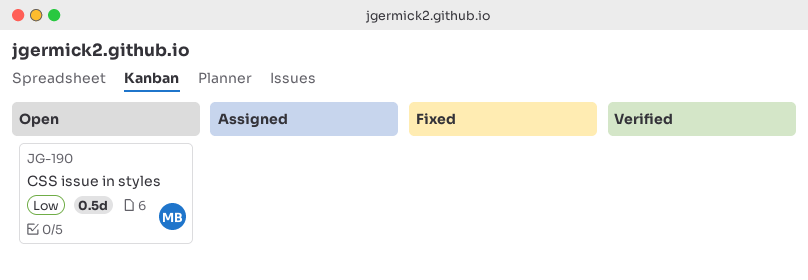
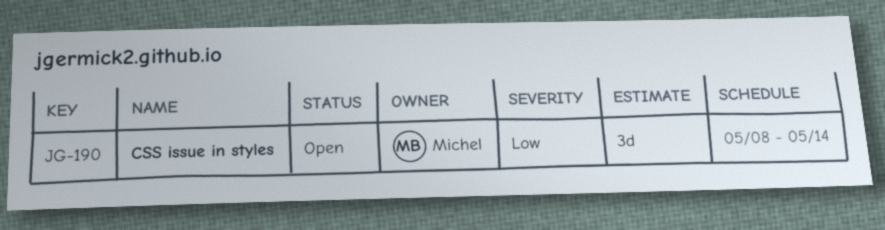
JG-190, estimate: 0.5d -> 3d

